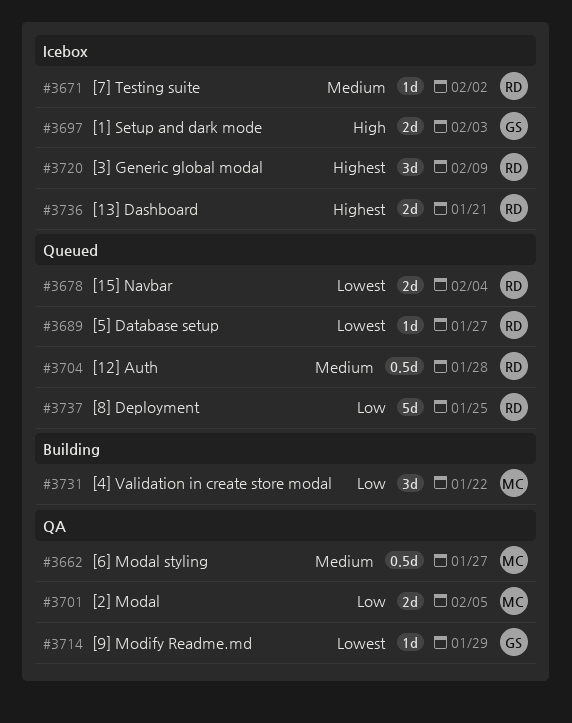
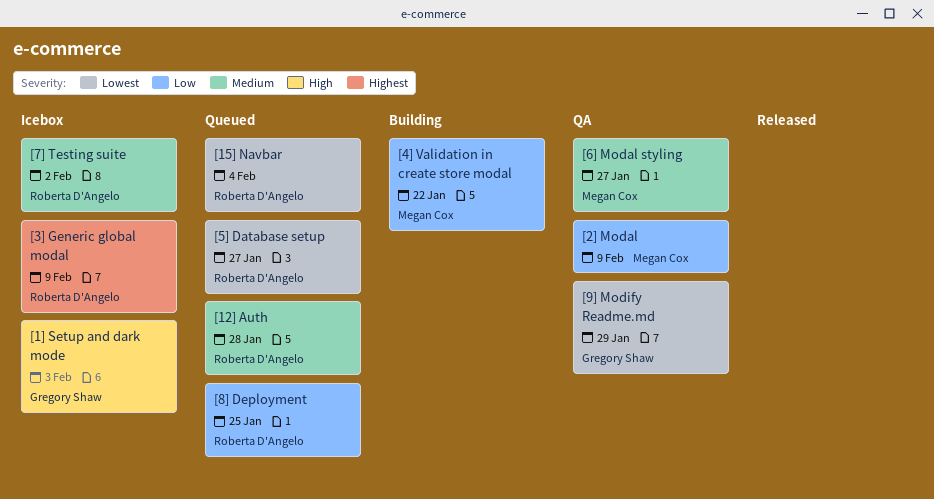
[13] Dashboard: present -> none
[2] Modal, due: Feb 5 -> Feb 9

